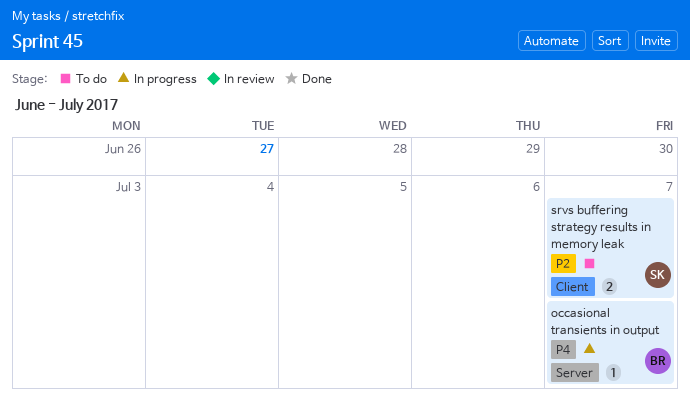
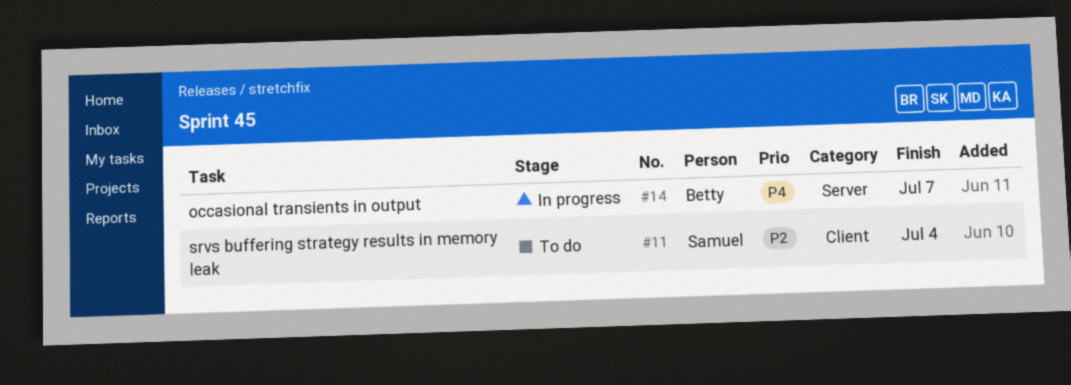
srvs buffering strategy results in memory leak, due: Jul 7 -> Jul 4

